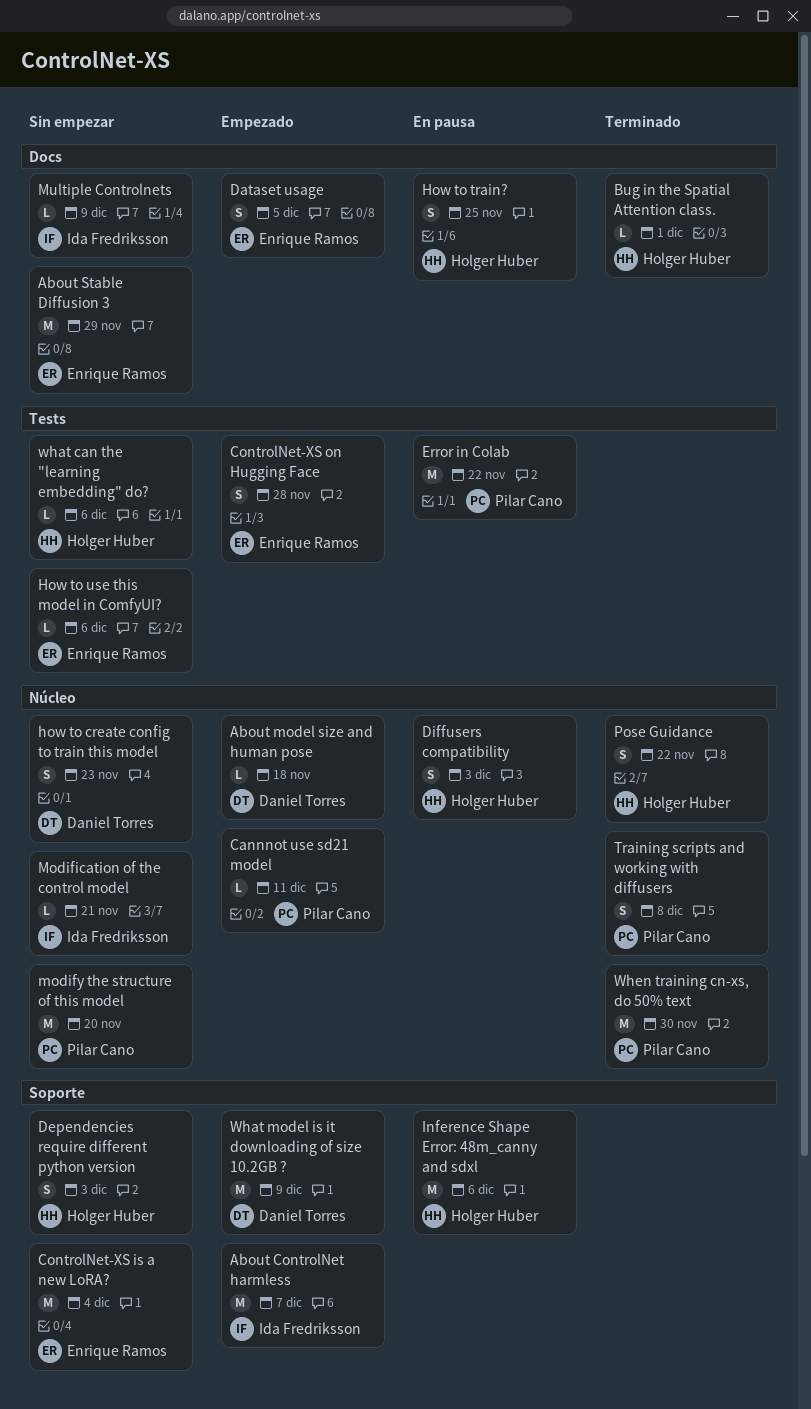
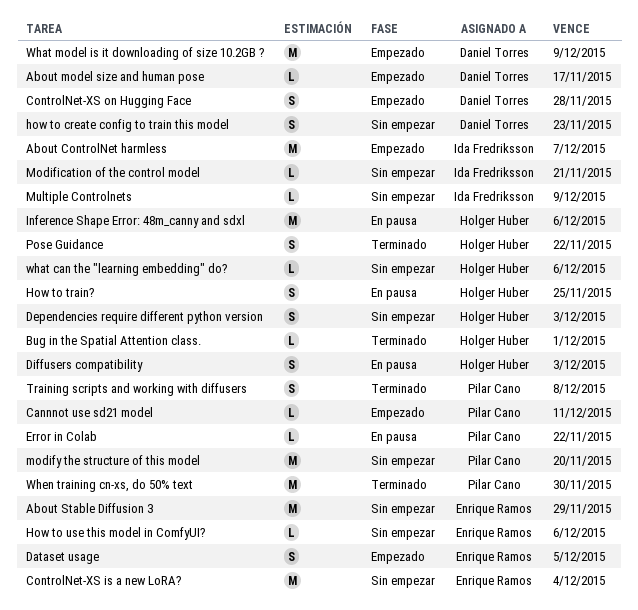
About model size and human pose, due: Nov 18 -> Nov 17
ControlNet-XS on Hugging Face, owner: Enrique Ramos -> Daniel Torres
Error in Colab, estimate: M -> L

